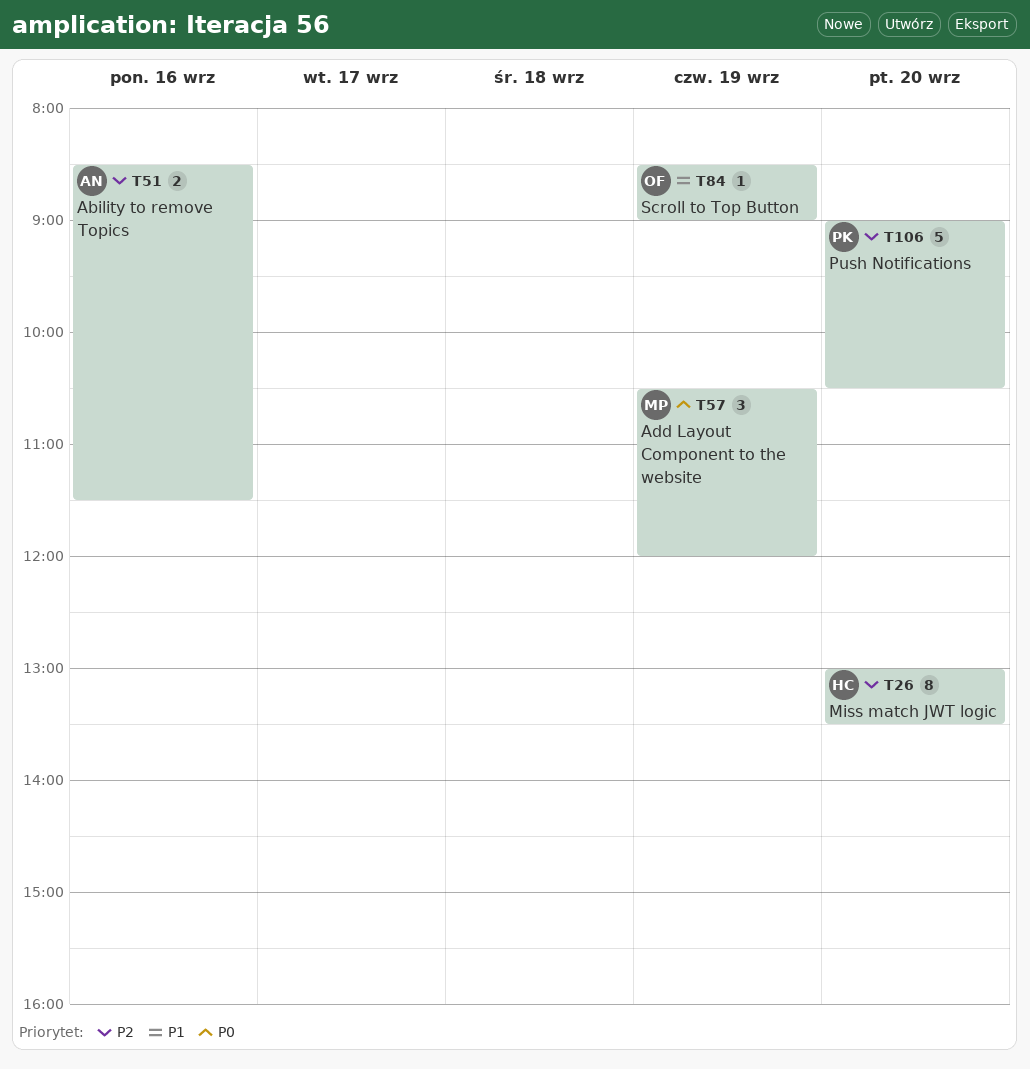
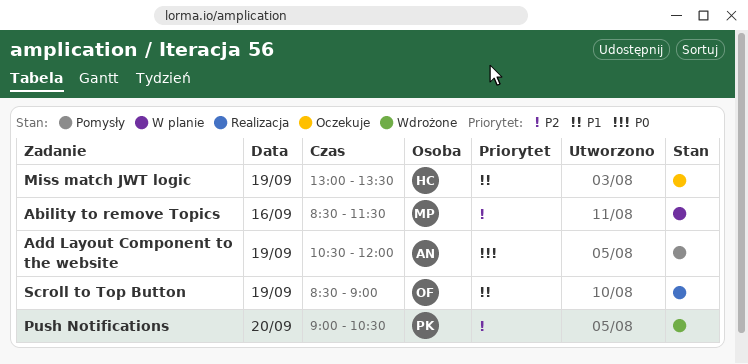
Ability to remove Topics, owner: AN -> MP
Add Layout Component to the website, owner: MP -> AN
Miss match JWT logic, priority: P2 -> P1
Miss match JWT logic, day: Sep 20 -> Sep 19

